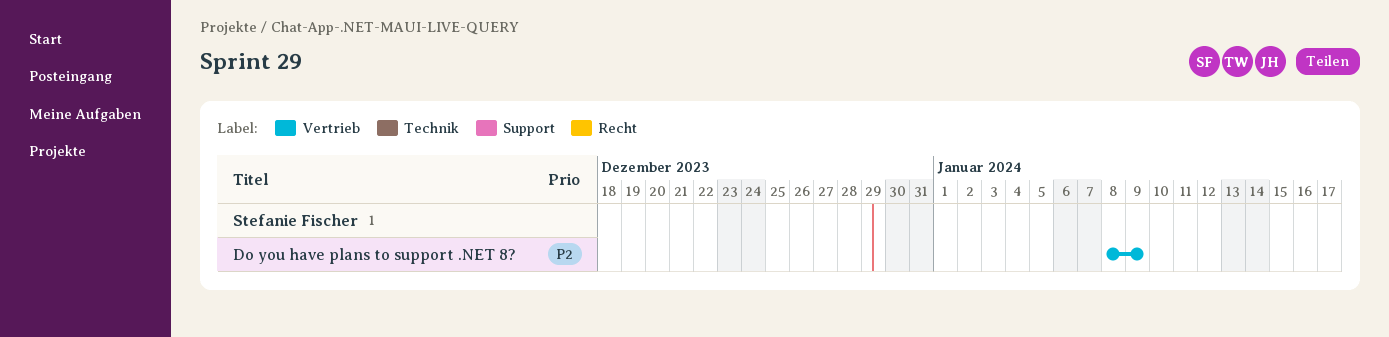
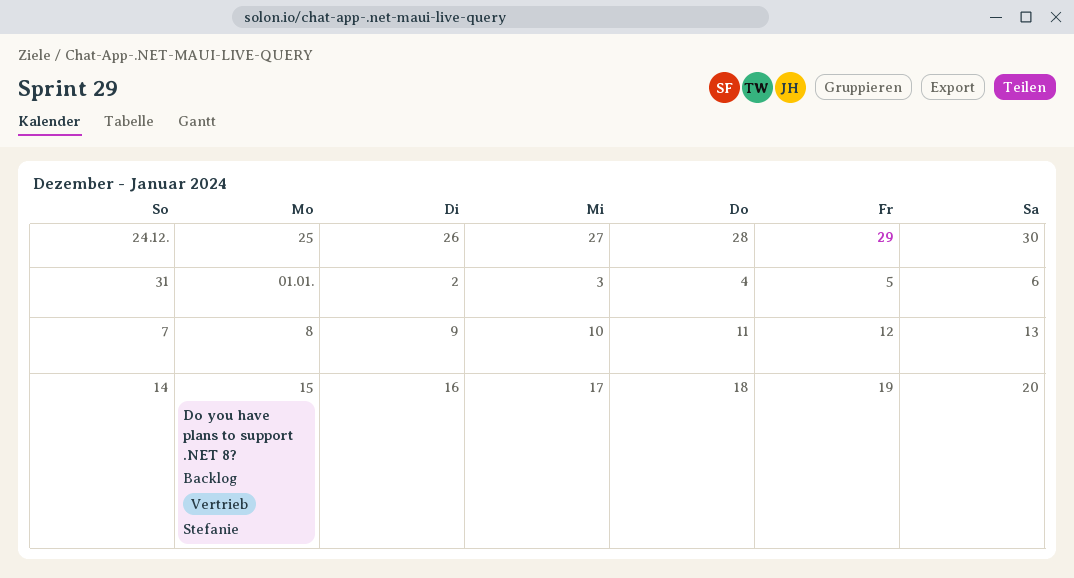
Do you have plans to support .NET 8?, due: Jan 9 -> Jan 15

